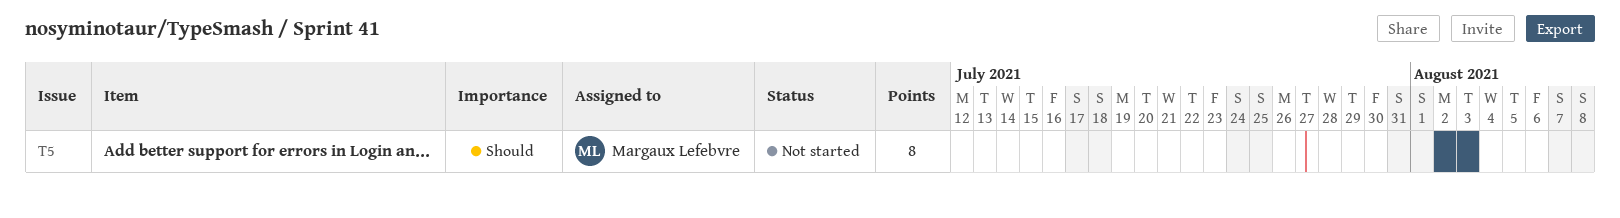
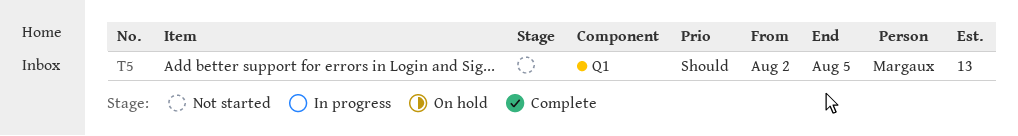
T5, estimate: 8 -> 13
T5, due: Aug 3 -> Aug 5

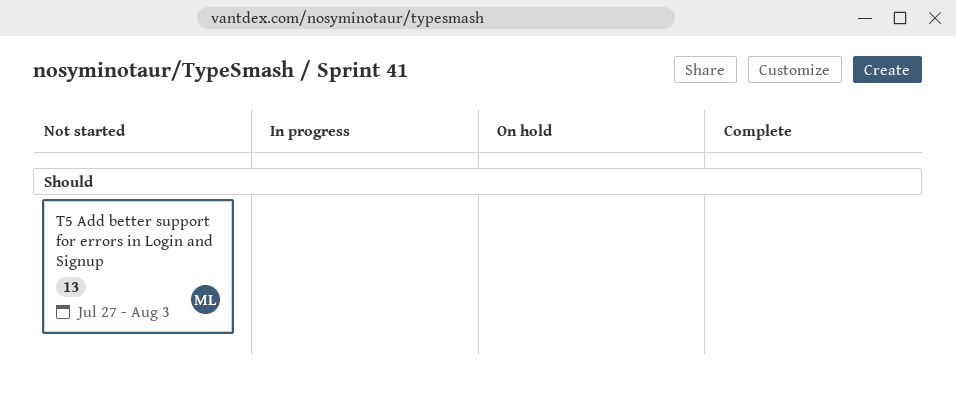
T5, start: Aug 2 -> Jul 27
T5, due: Aug 5 -> Aug 3

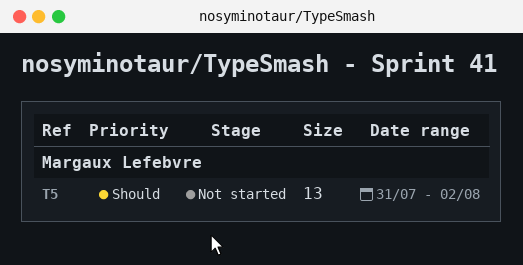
T5, start: Jul 27 -> Jul 31
T5, due: Aug 3 -> Aug 2

